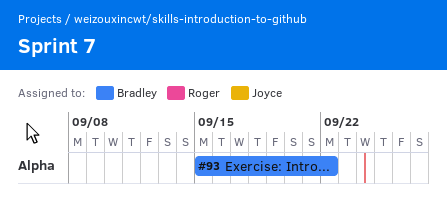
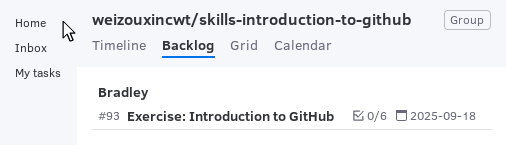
#93, due: Sep 22 -> Sep 18

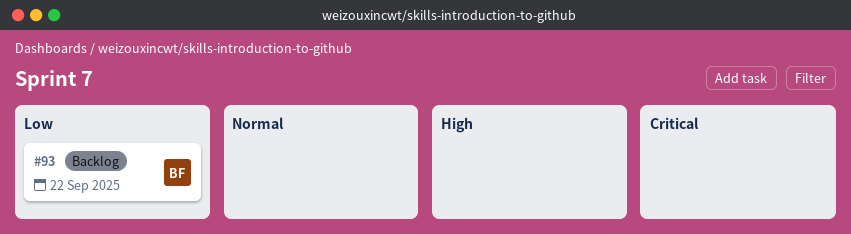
#93, due: Sep 18 -> Sep 22

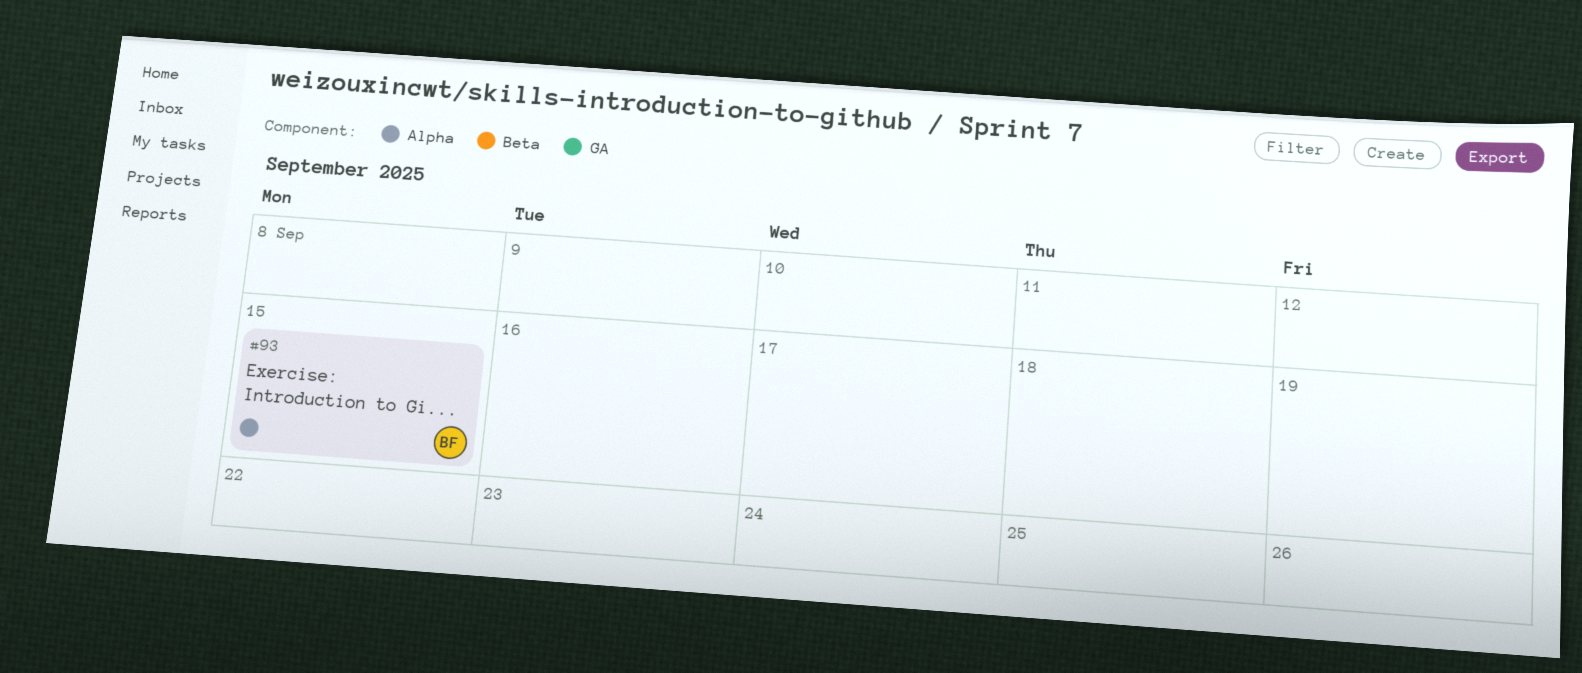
#93, due: Sep 22 -> Sep 15

